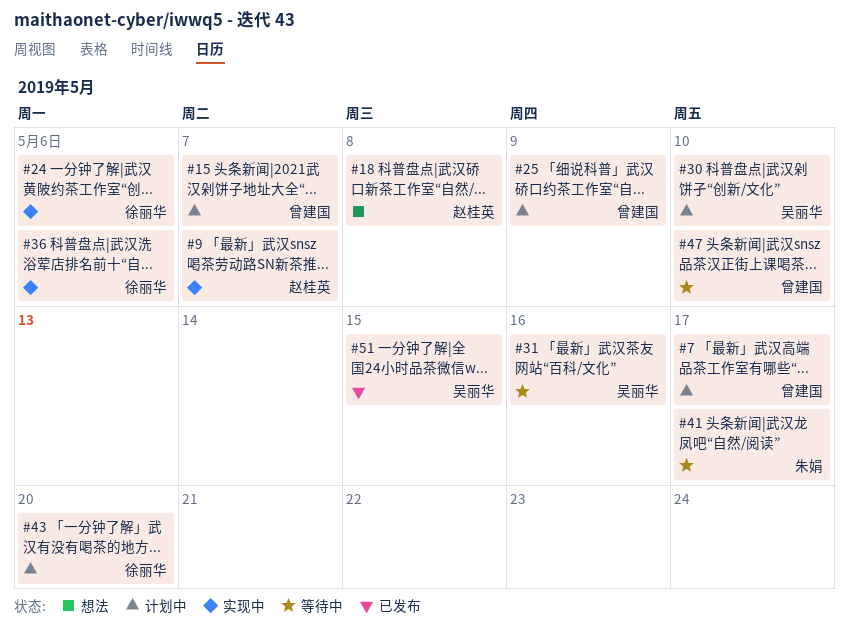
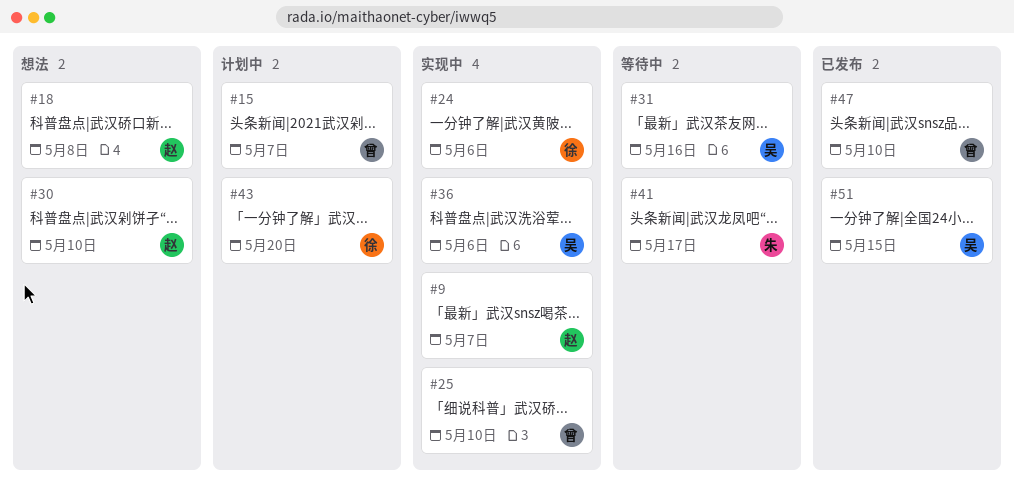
#7: present -> none
#25, status: 计划中 -> 实现中
#25, due: May 9 -> May 10
#30, status: 计划中 -> 想法
#30, owner: 吴丽华 -> 赵桂英
#36, owner: 徐丽华 -> 吴丽华
#47, status: 等待中 -> 已发布

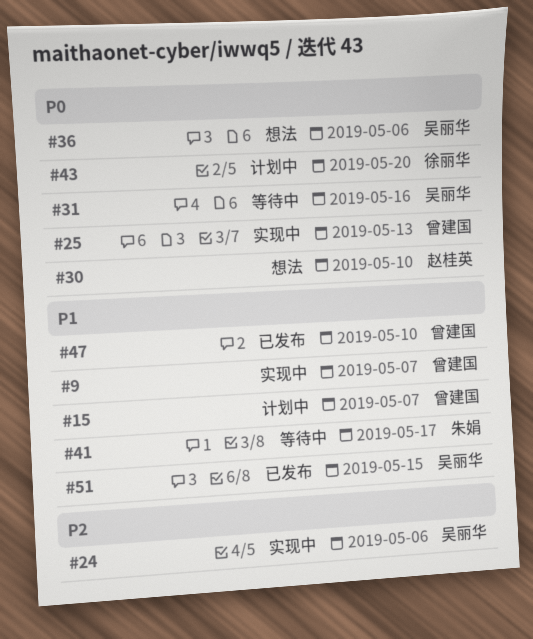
#9, owner: 赵桂英 -> 曾建国
#18: present -> none
#24, owner: 徐丽华 -> 吴丽华
#25, due: May 10 -> May 13
#36, status: 实现中 -> 想法

